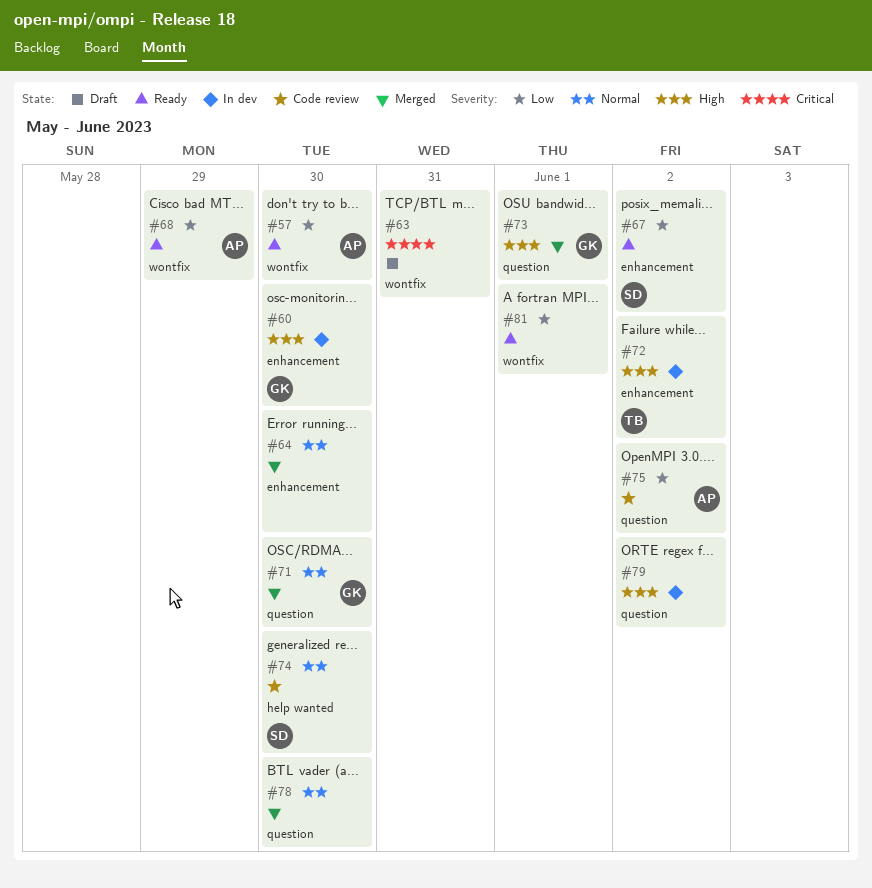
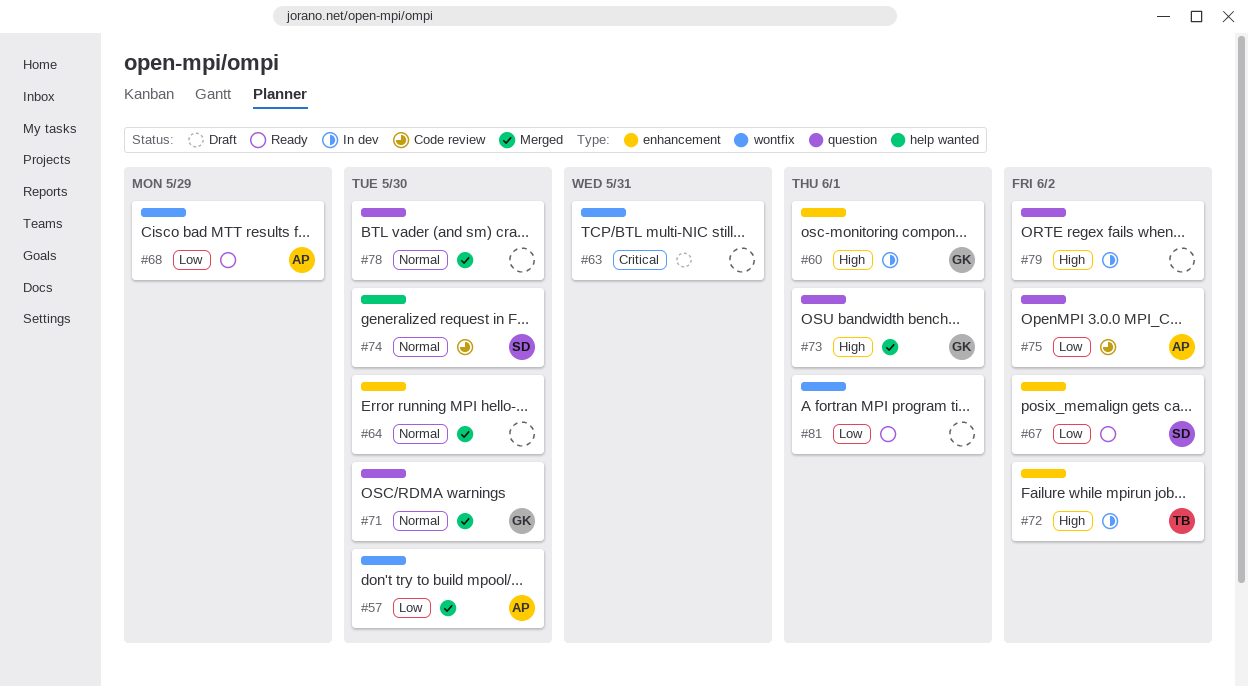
#57, status: Ready -> Merged
#60, due: May 30 -> Jun 1

